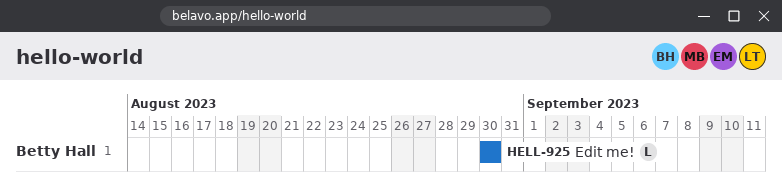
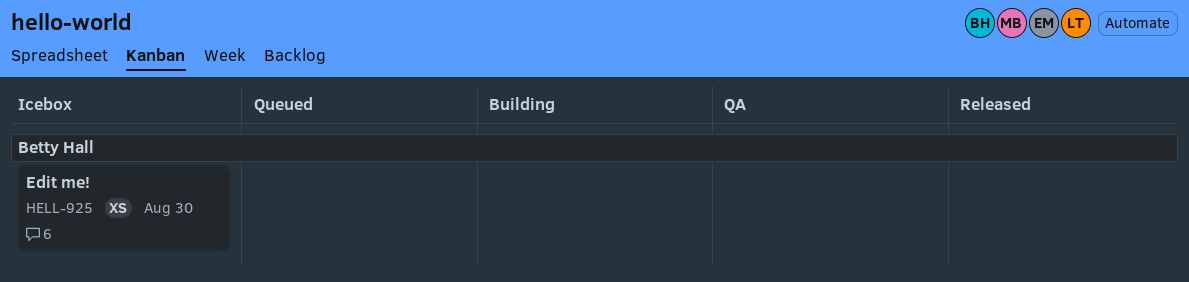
HELL-925, estimate: L -> XS

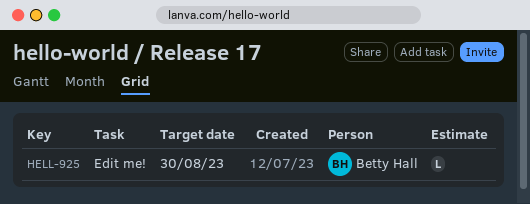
HELL-925, estimate: XS -> L

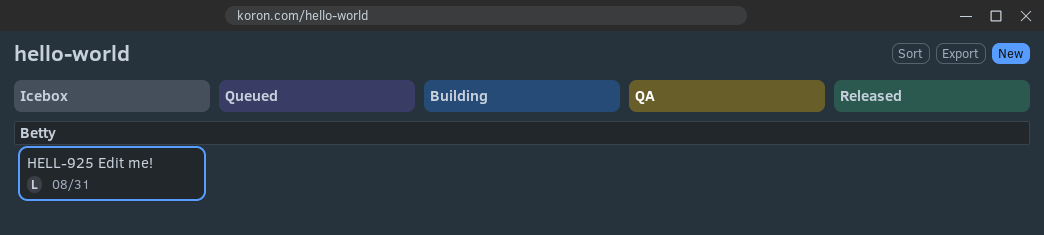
HELL-925, due: Aug 30 -> Aug 31

